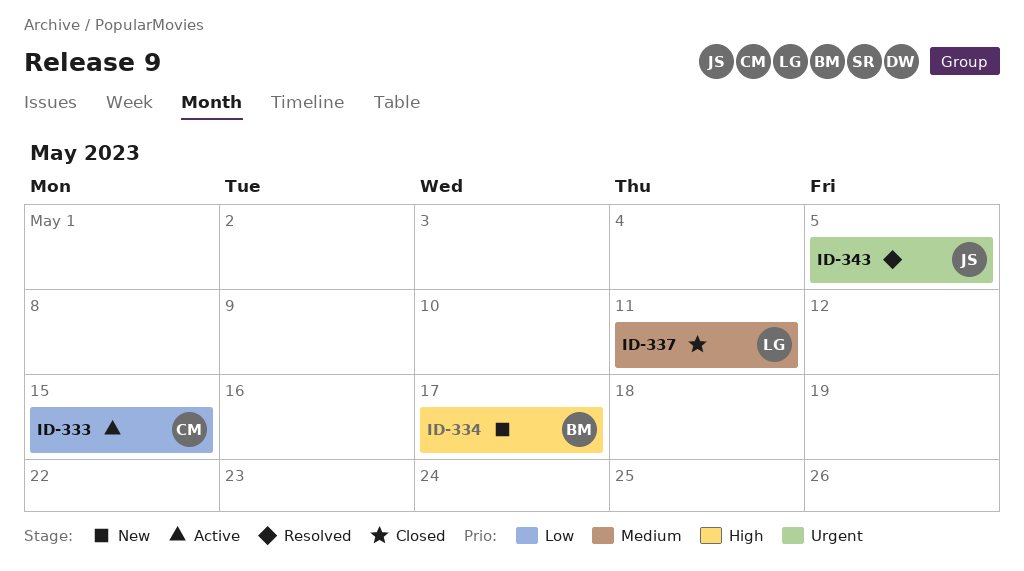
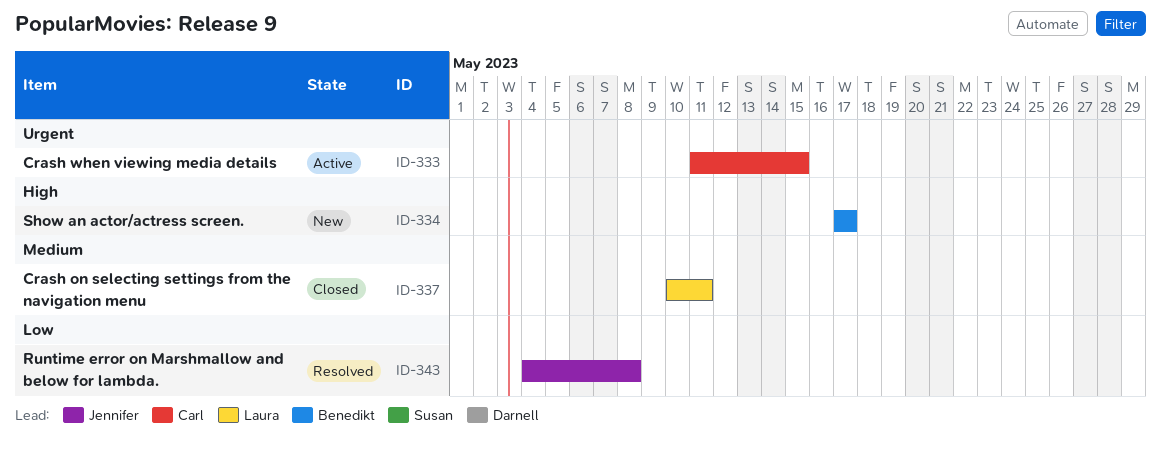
ID-333, priority: Low -> Urgent
ID-343, priority: Urgent -> Low
ID-343, due: May 5 -> May 8

